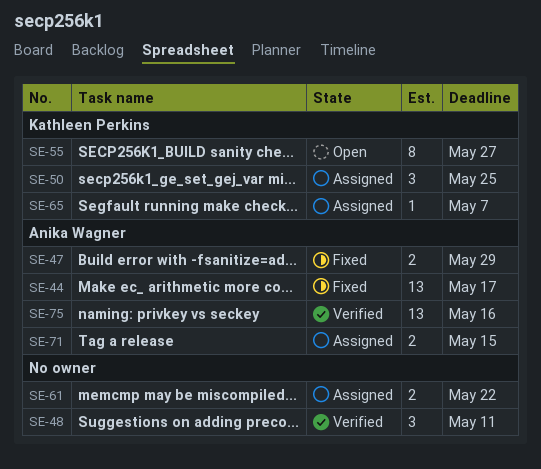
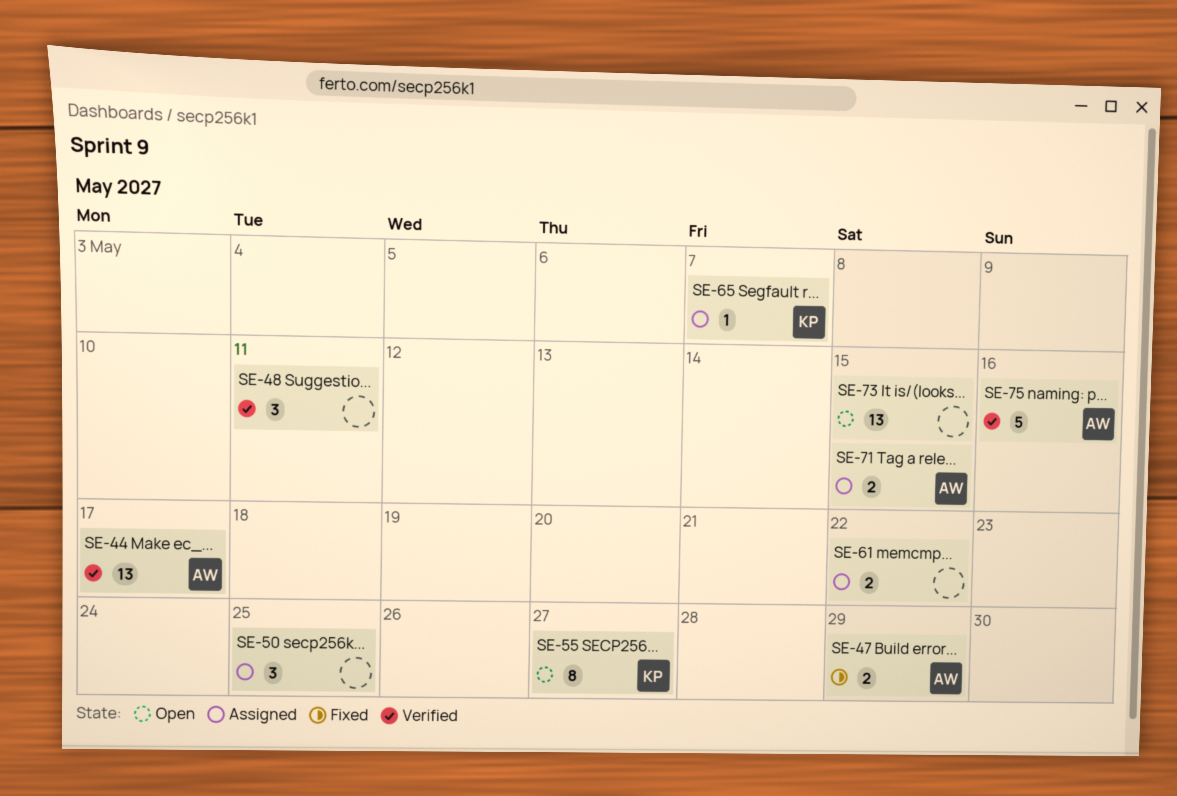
SE-44, status: Fixed -> Verified
SE-50, owner: Kathleen Perkins -> none
SE-73: none -> present
SE-75, estimate: 13 -> 5

